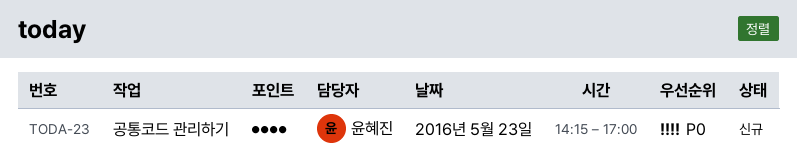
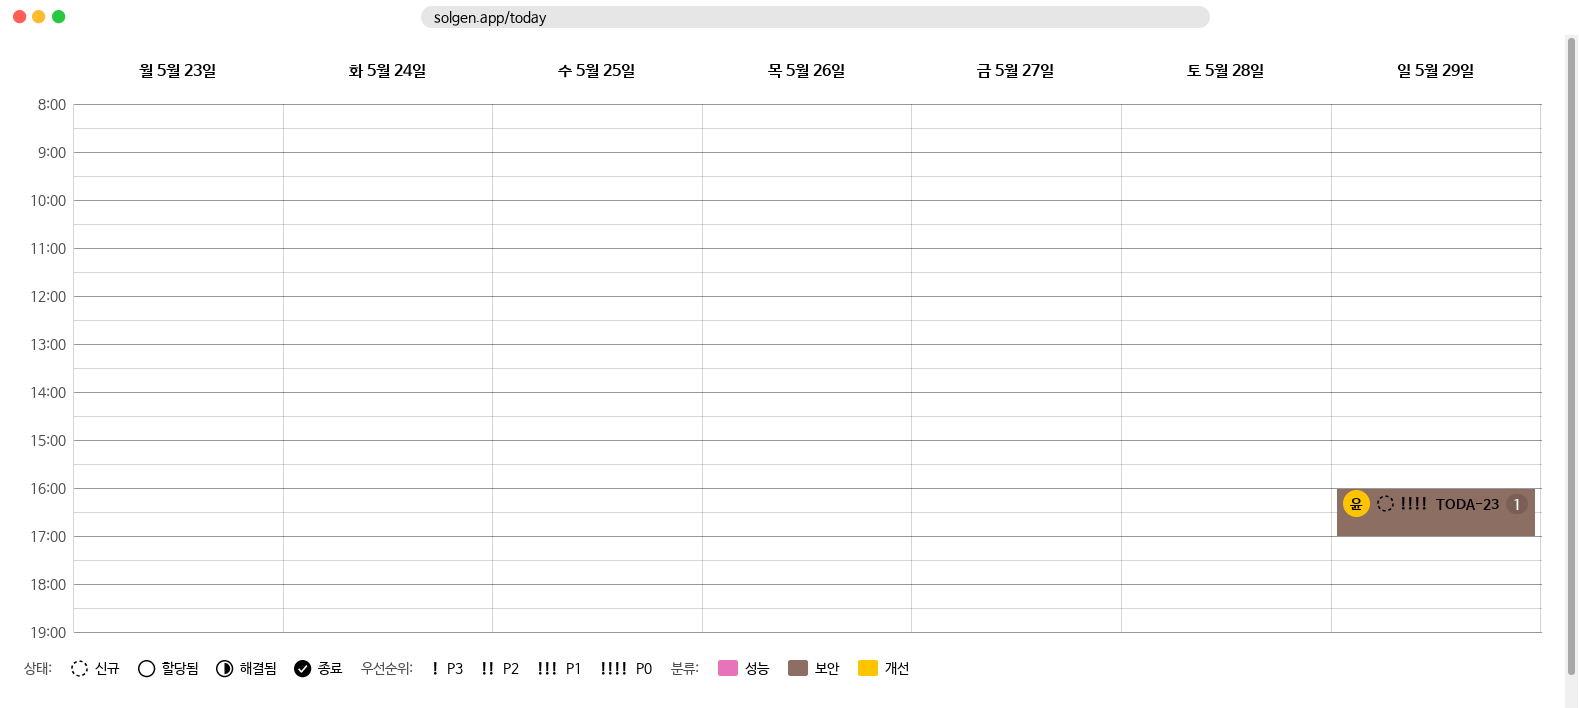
TODA-23, estimate: 4 -> 1
TODA-23, day: May 23 -> May 29
TODA-23, begins: 14:15 -> 16:00

